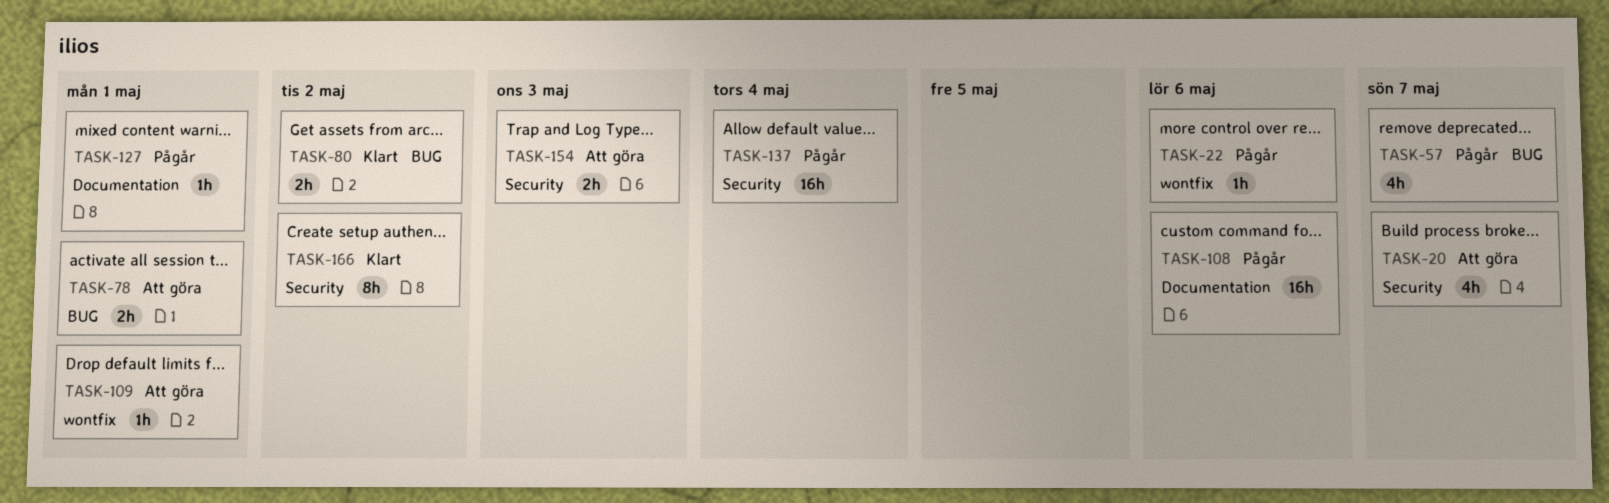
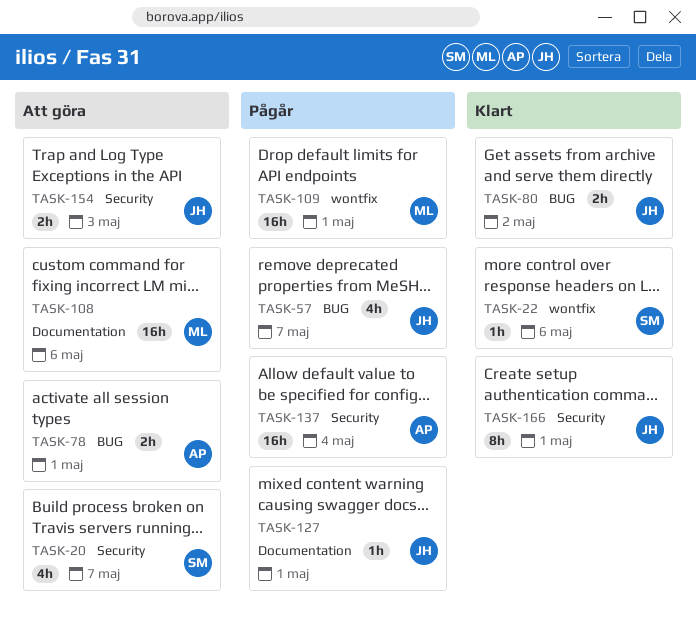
TASK-22, status: Pågår -> Klart
TASK-108, status: Pågår -> Att göra
TASK-109, status: Att göra -> Pågår
TASK-109, estimate: 1h -> 16h
TASK-166, due: May 2 -> May 1

